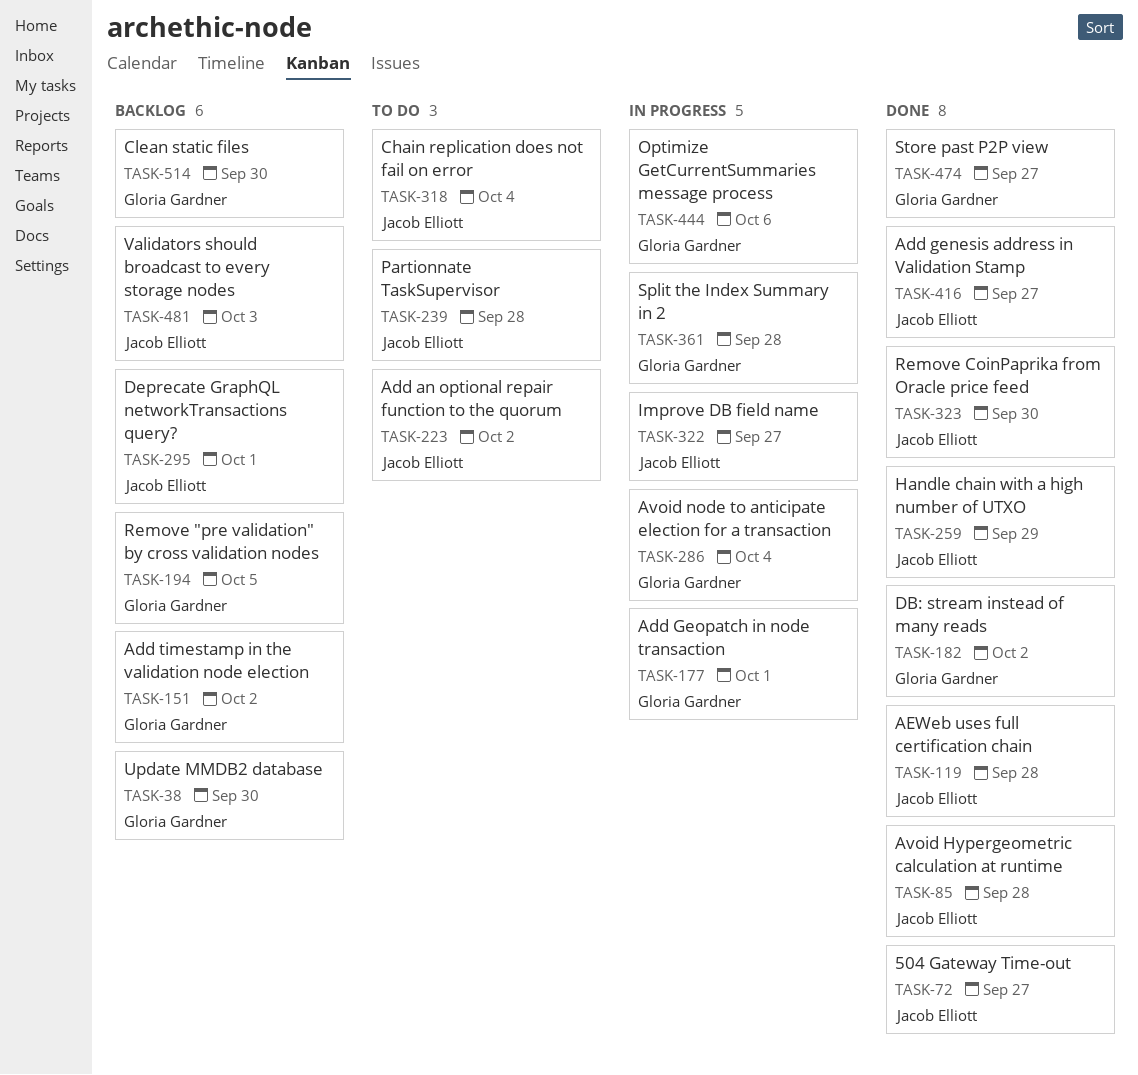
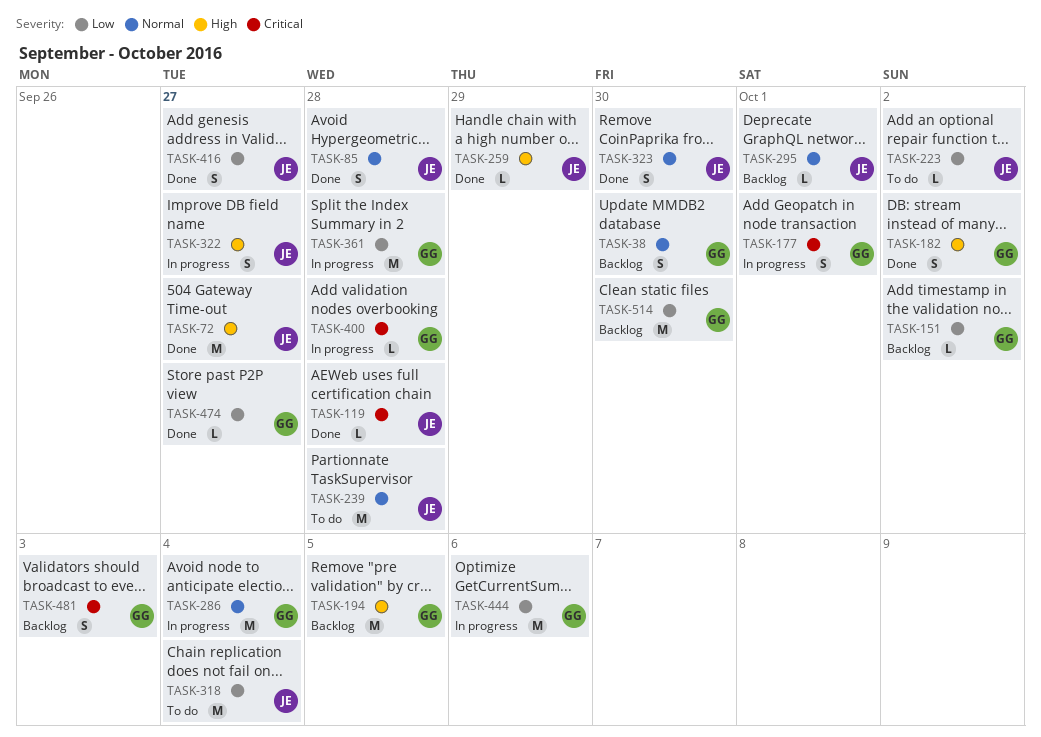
TASK-400: none -> present
TASK-481, owner: Jacob Elliott -> Gloria Gardner

